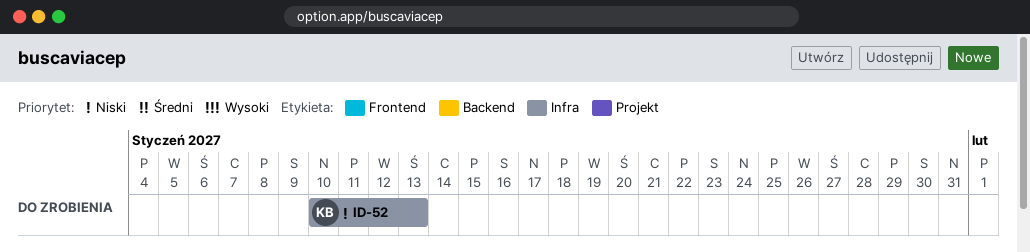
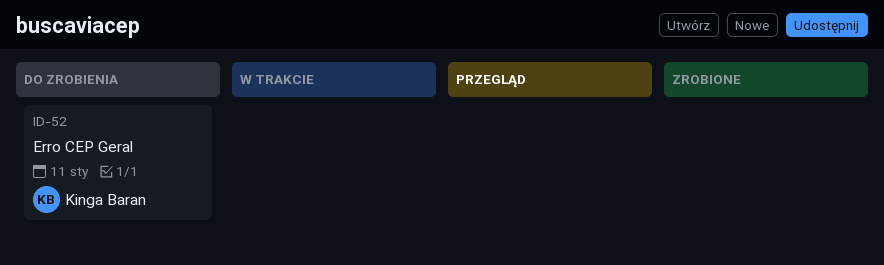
ID-52, due: Jan 13 -> Jan 11

